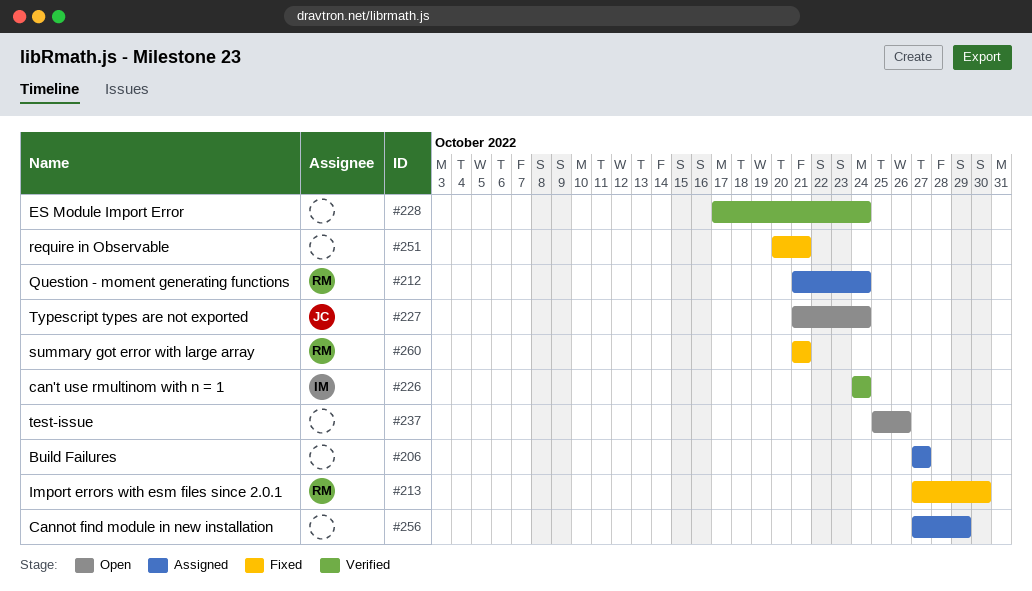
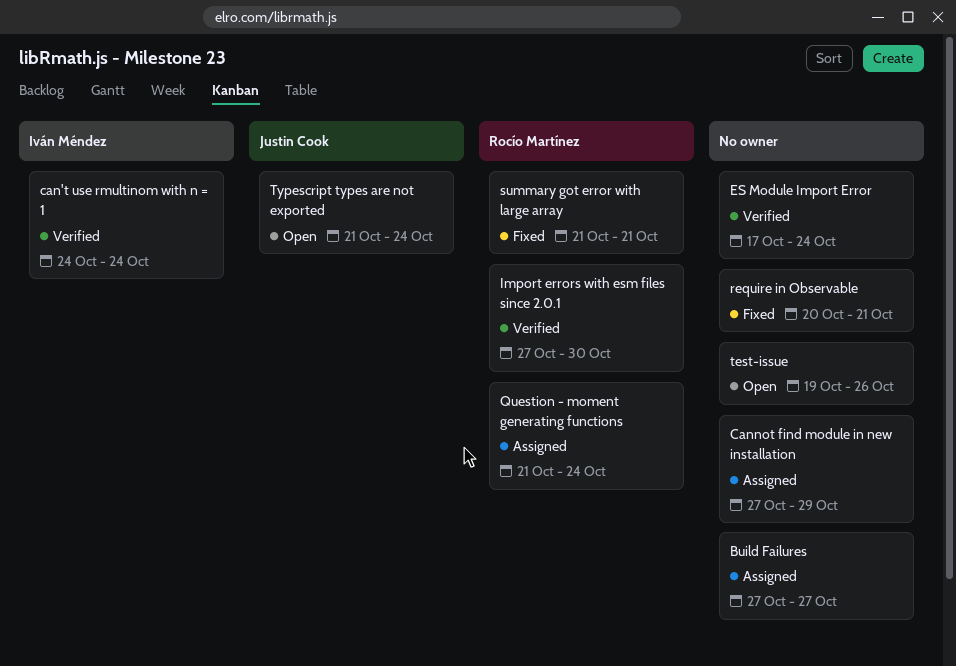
Import errors with esm files since 2.0.1, status: Fixed -> Verified
test-issue, start: Oct 25 -> Oct 19

